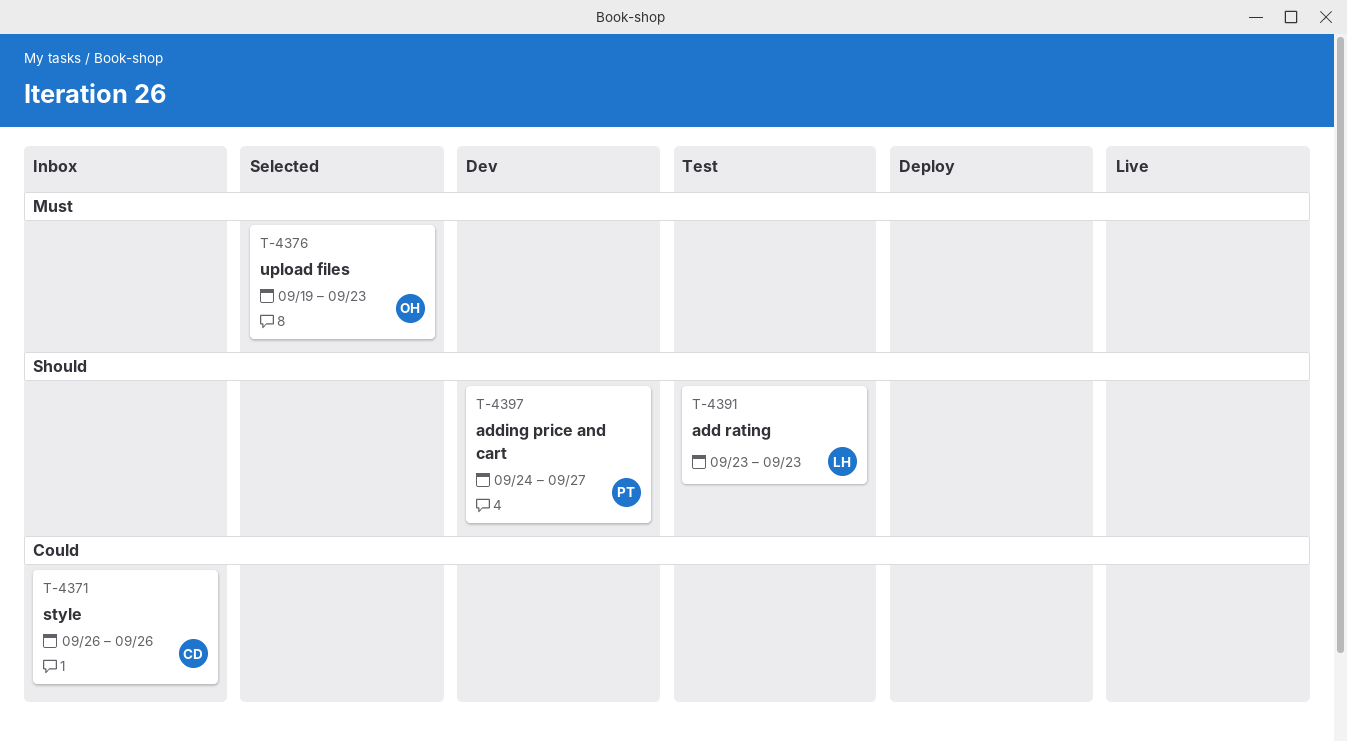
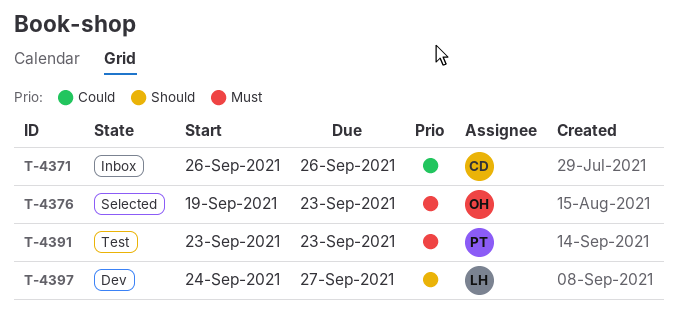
T-4391, owner: LH -> PT
T-4391, priority: Should -> Must
T-4397, owner: PT -> LH

